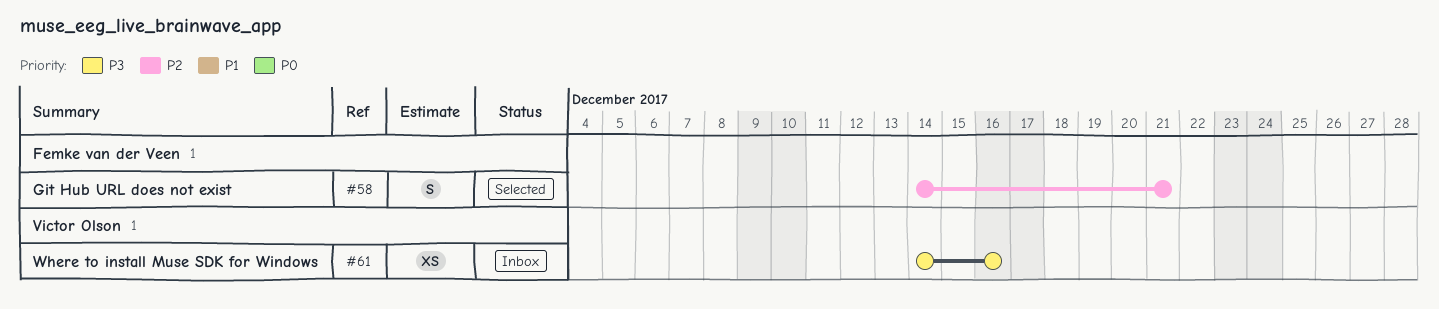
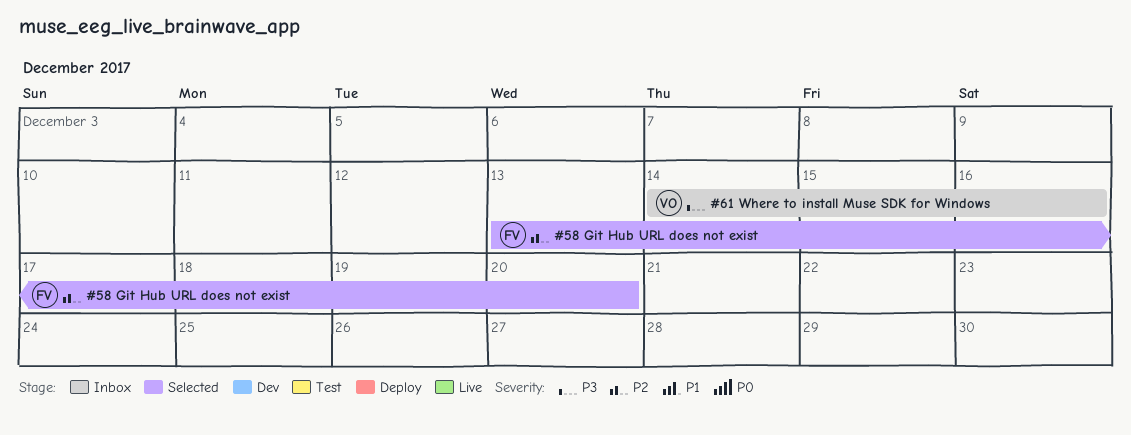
#58, start: Dec 14 -> Dec 13
#58, due: Dec 21 -> Dec 20

